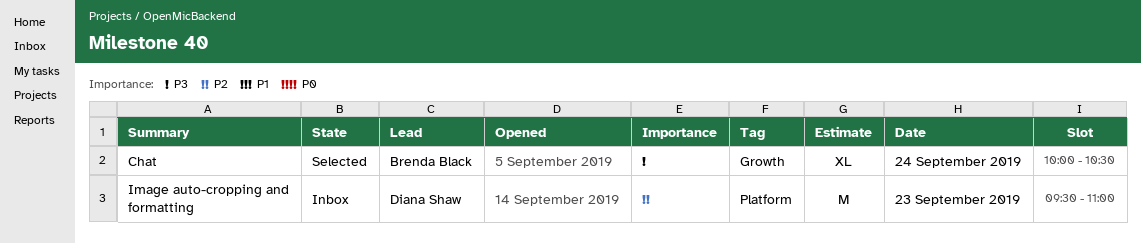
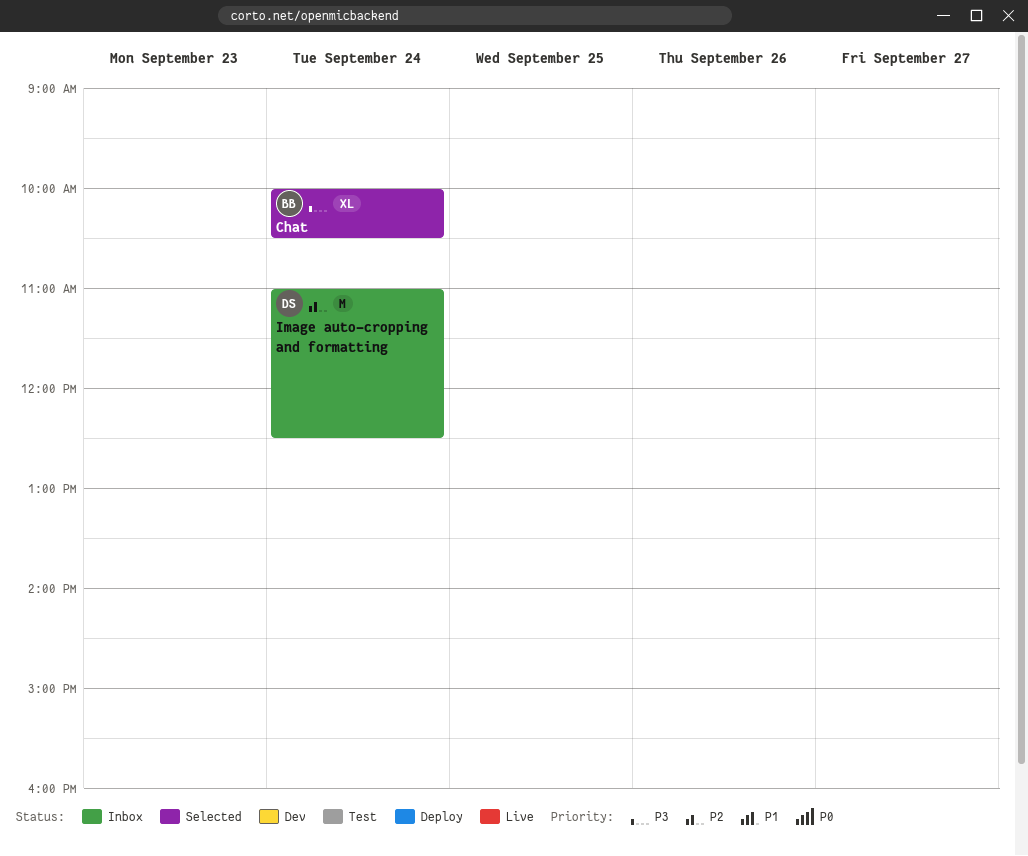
Image auto-cropping and formatting, day: Sep 23 -> Sep 24
Image auto-cropping and formatting, begins: 09:30 -> 11:00
Image auto-cropping and formatting, ends: 11:00 -> 12:30

